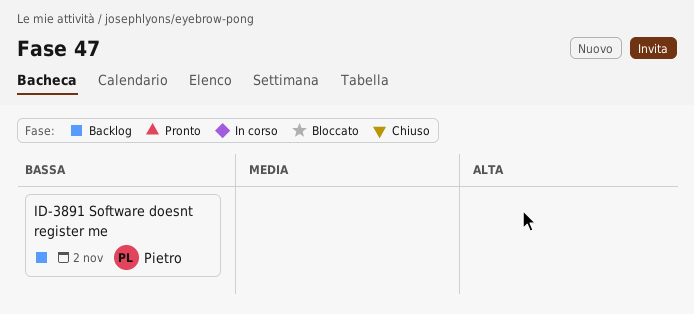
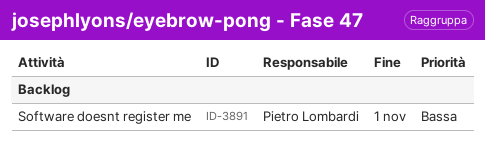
ID-3891, due: Nov 2 -> Nov 1

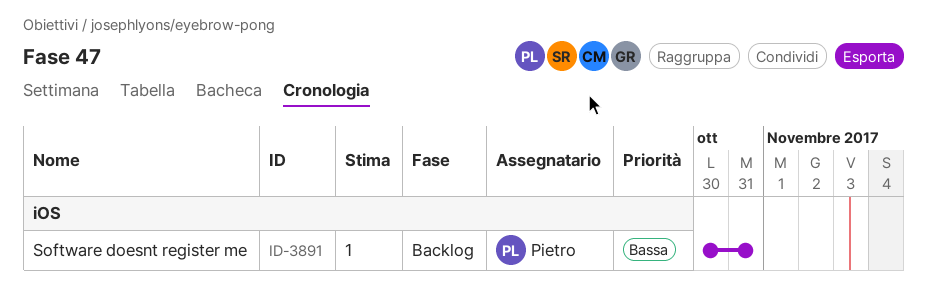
ID-3891, due: Nov 1 -> Oct 31

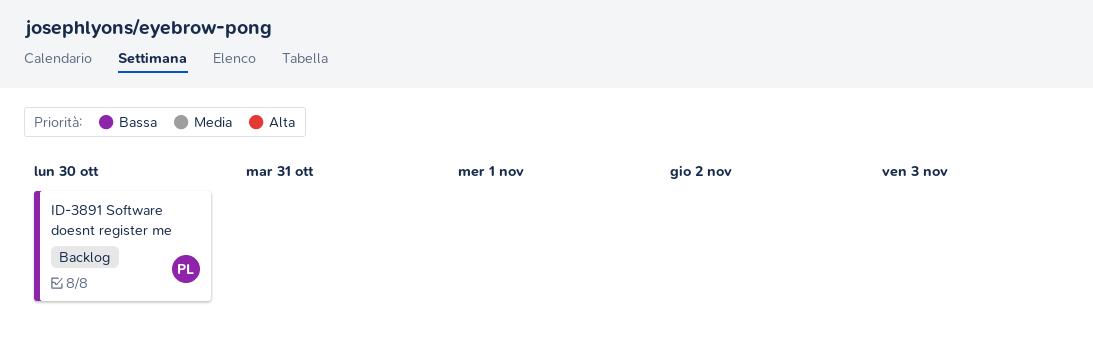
ID-3891, due: Oct 31 -> Oct 30

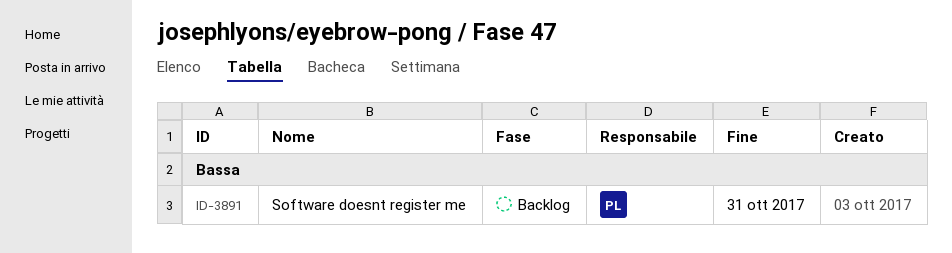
ID-3891, due: Oct 30 -> Oct 31

